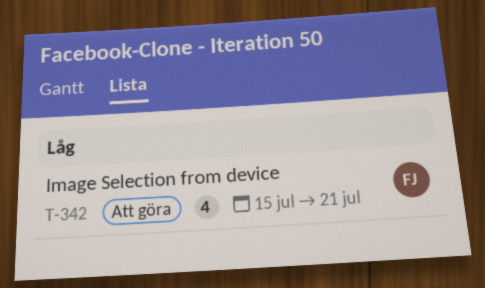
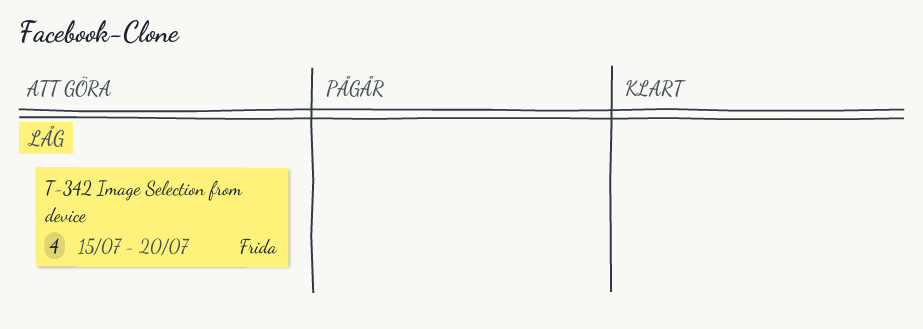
T-342, due: Jul 21 -> Jul 20

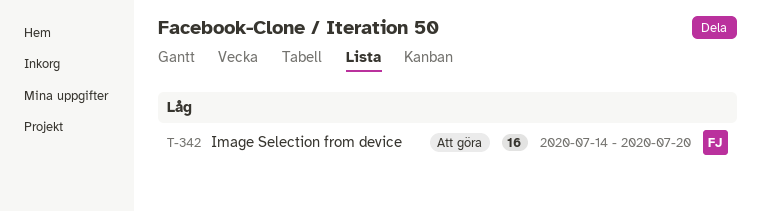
T-342, estimate: 4 -> 16
T-342, start: Jul 15 -> Jul 14

